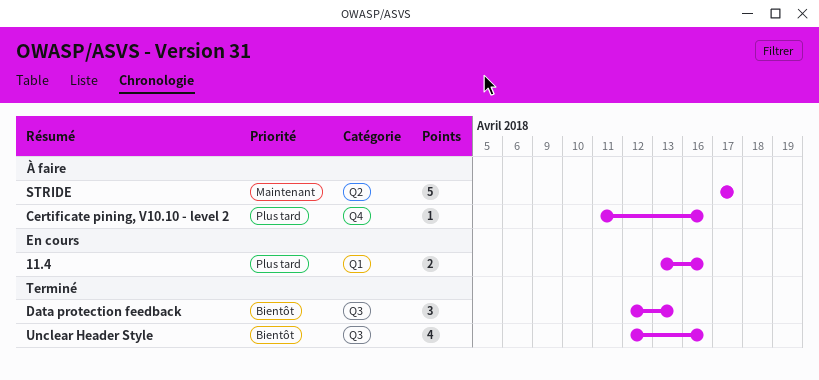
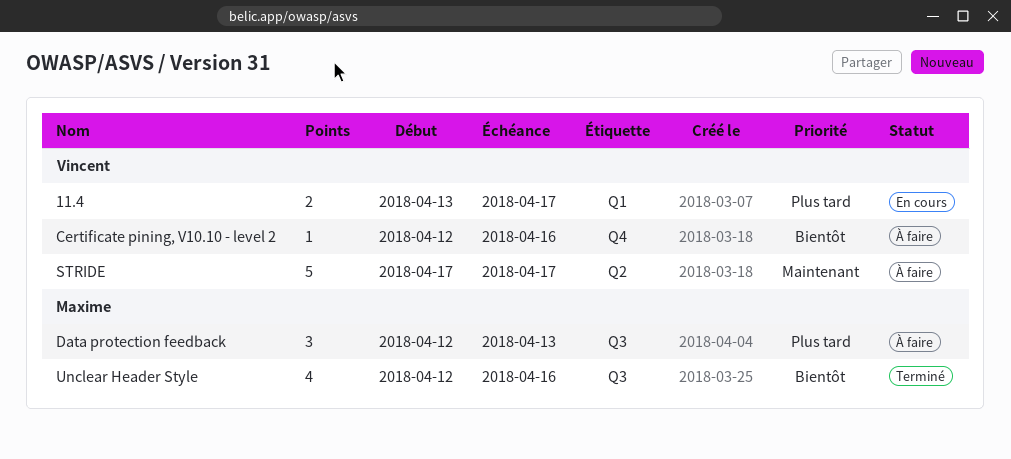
11.4, due: Apr 16 -> Apr 17
Certificate pining, V10.10 - level 2, priority: Plus tard -> Bientôt
Certificate pining, V10.10 - level 2, start: Apr 11 -> Apr 12
Data protection feedback, status: Terminé -> À faire
Data protection feedback, priority: Bientôt -> Plus tard

